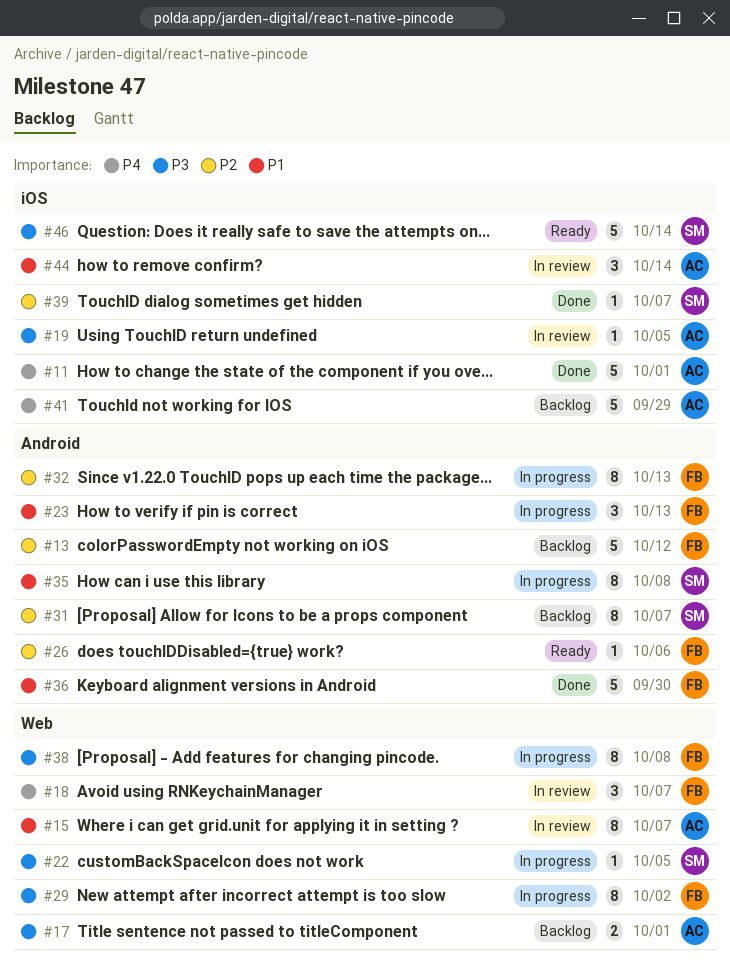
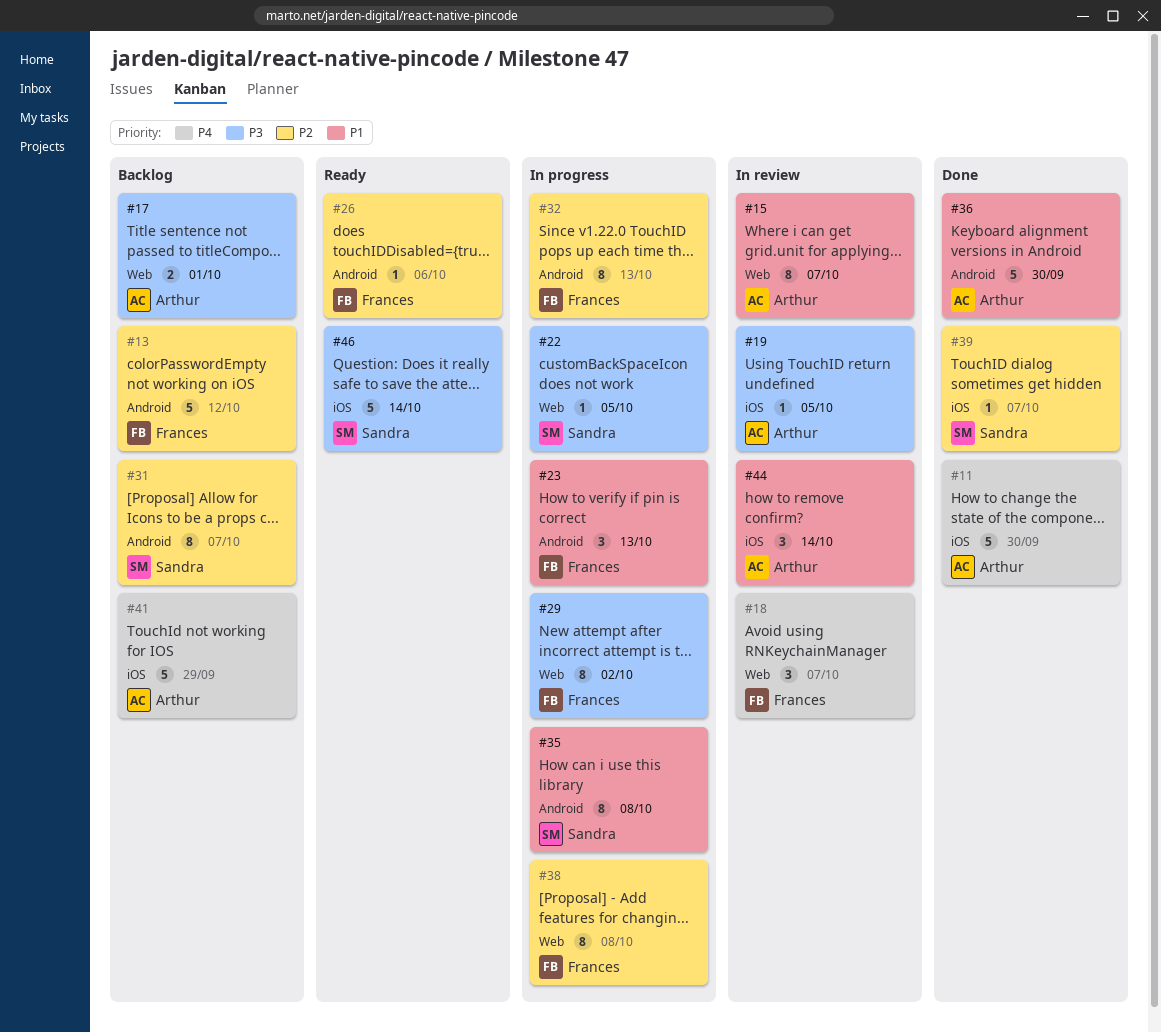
#11, due: Oct 1 -> Sep 30
#36, owner: Frances -> Arthur
#38, priority: P3 -> P2

